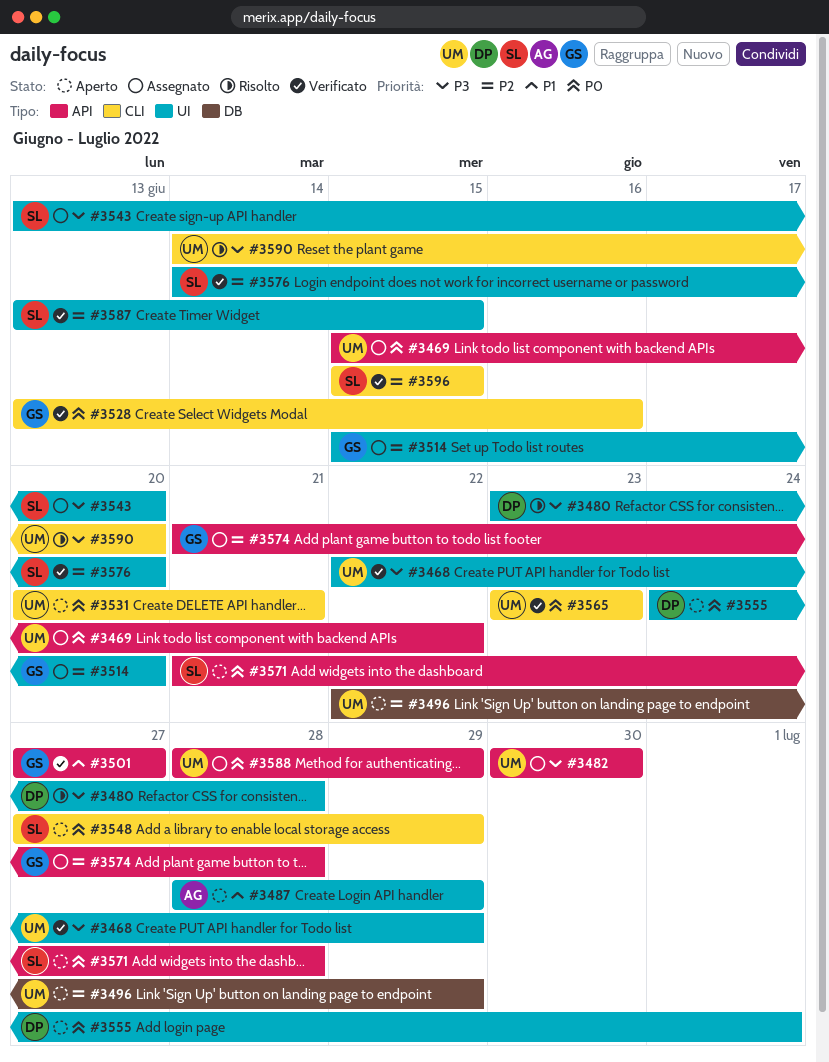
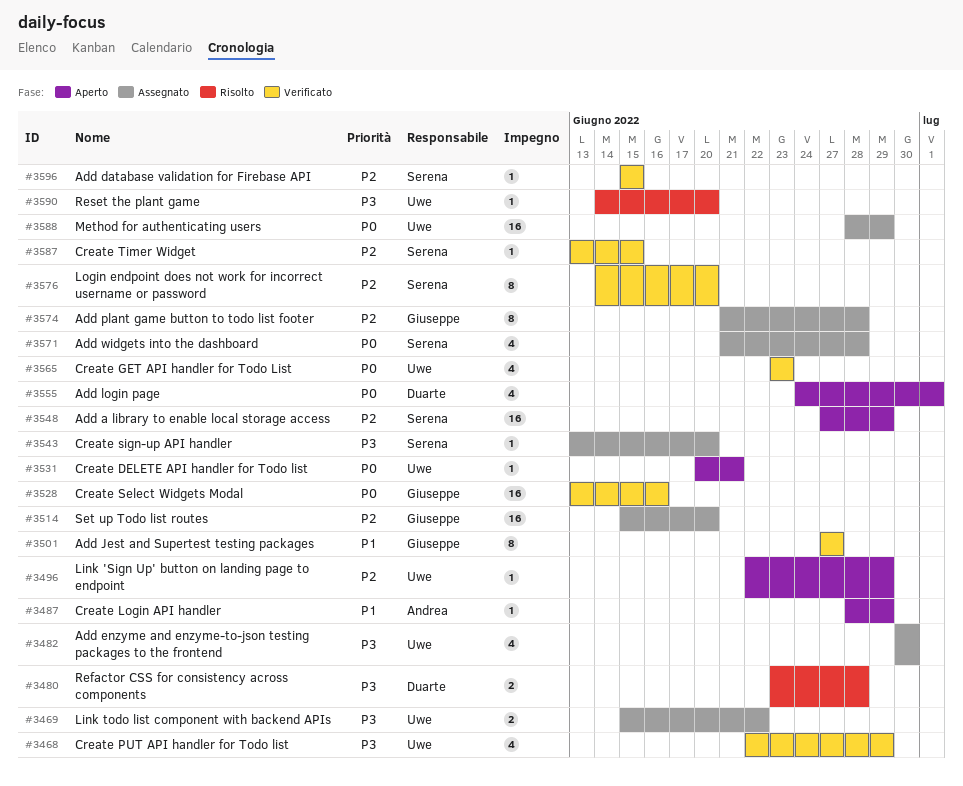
#3469, priority: P0 -> P3
#3548, priority: P0 -> P2
#3571, status: Aperto -> Assegnato

